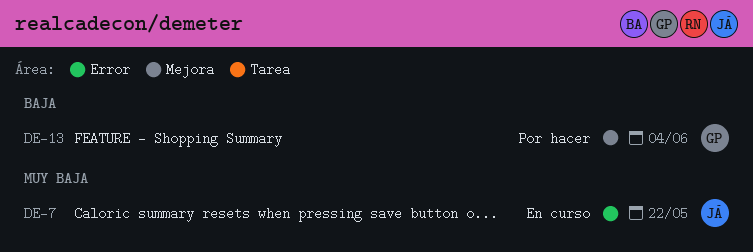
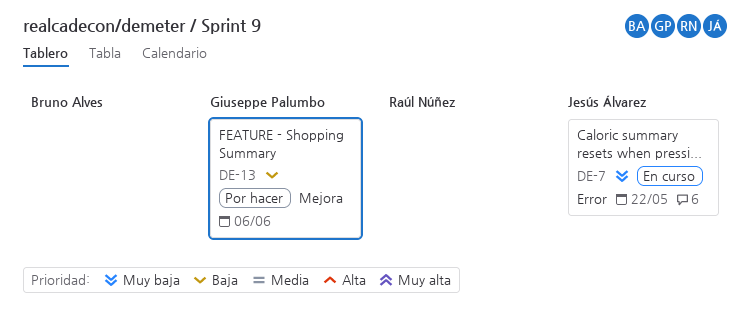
DE-13, due: Jun 4 -> Jun 6

